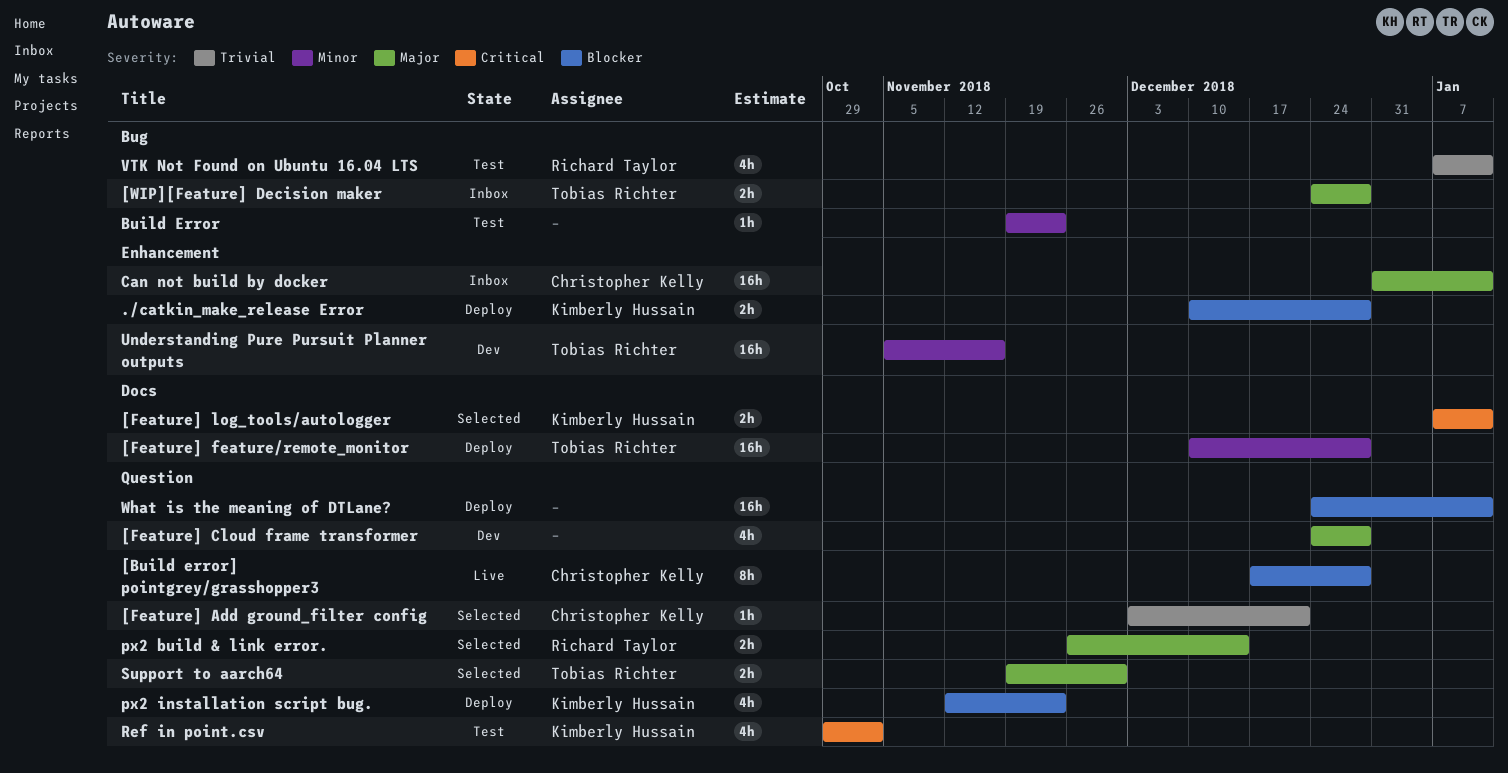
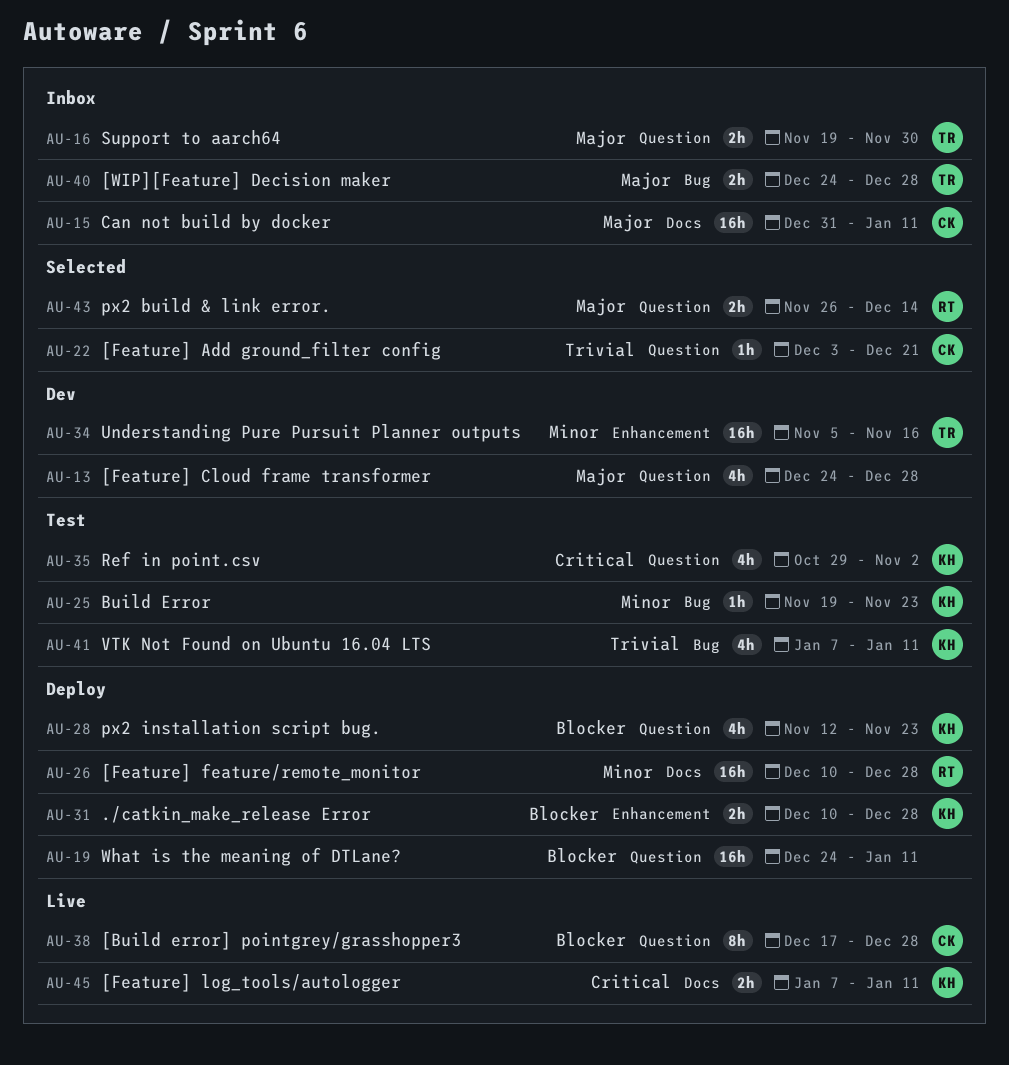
[Feature] feature/remote_monitor, owner: Tobias Richter -> Richard Taylor
[Feature] log_tools/autologger, status: Selected -> Live
Build Error, owner: none -> Kimberly Hussain
Can not build by docker, label: Enhancement -> Docs
Support to aarch64, status: Selected -> Inbox
VTK Not Found on Ubuntu 16.04 LTS, owner: Richard Taylor -> Kimberly Hussain

